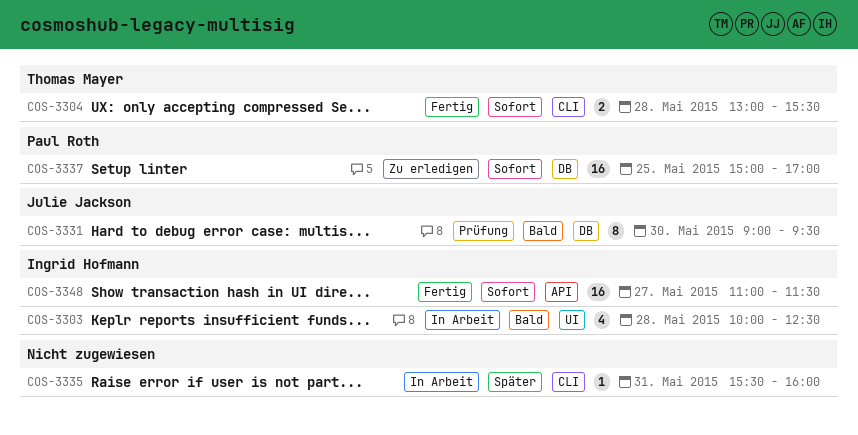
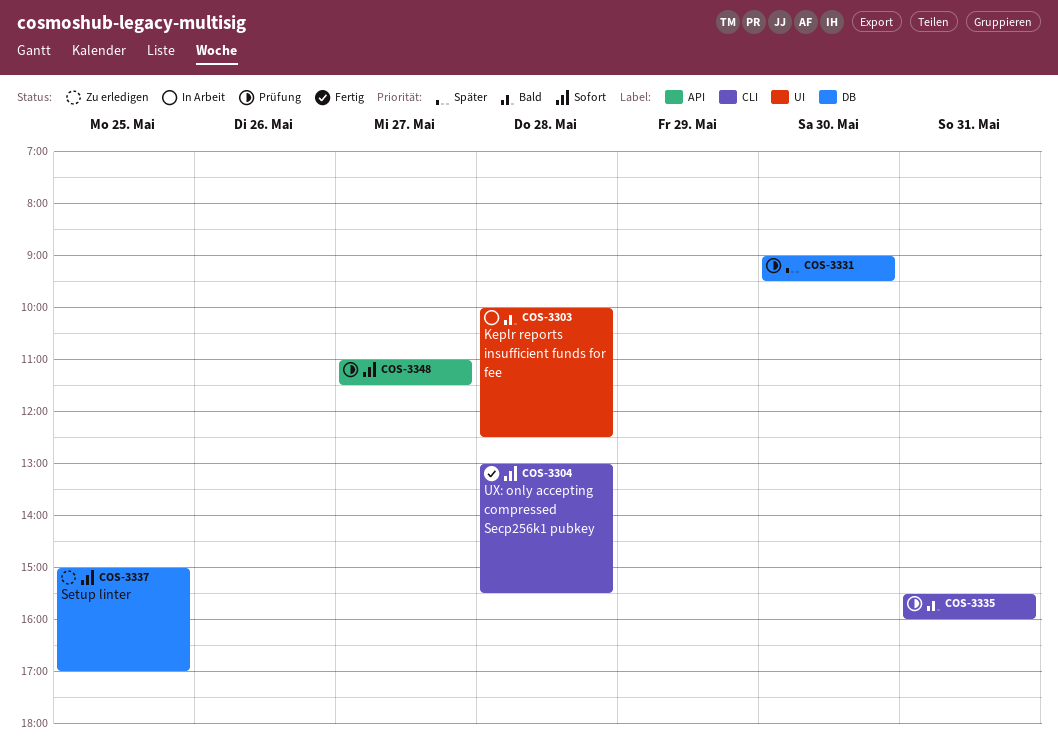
COS-3331, priority: Bald -> Später
COS-3335, status: In Arbeit -> Prüfung
COS-3335, priority: Später -> Bald
COS-3348, status: Fertig -> Prüfung

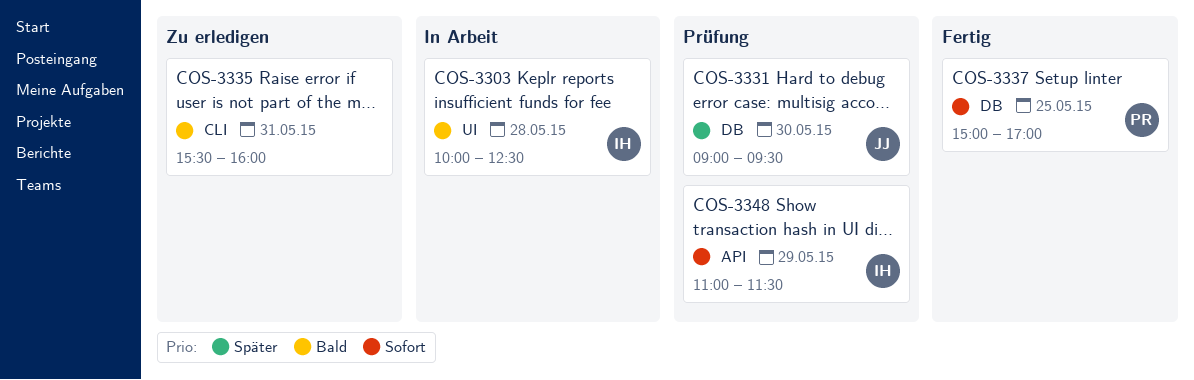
COS-3304: present -> none
COS-3335, status: Prüfung -> Zu erledigen
COS-3337, status: Zu erledigen -> Fertig
COS-3348, day: May 27 -> May 29

